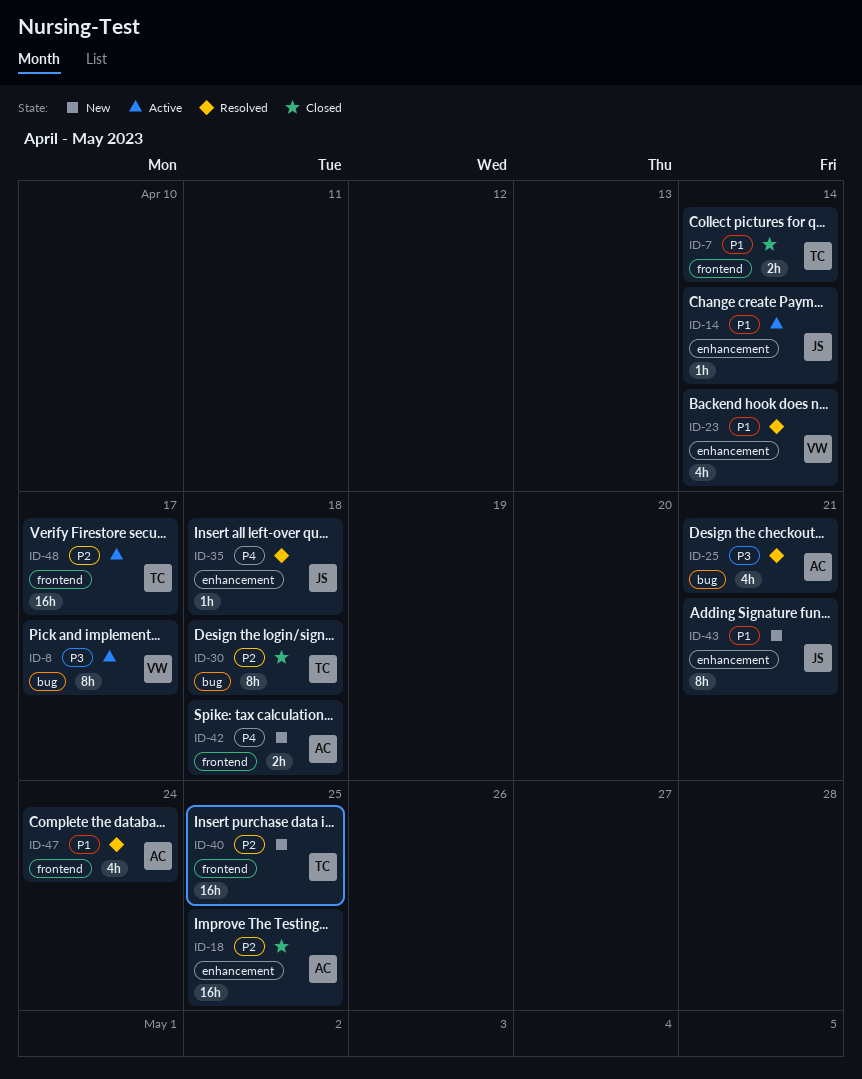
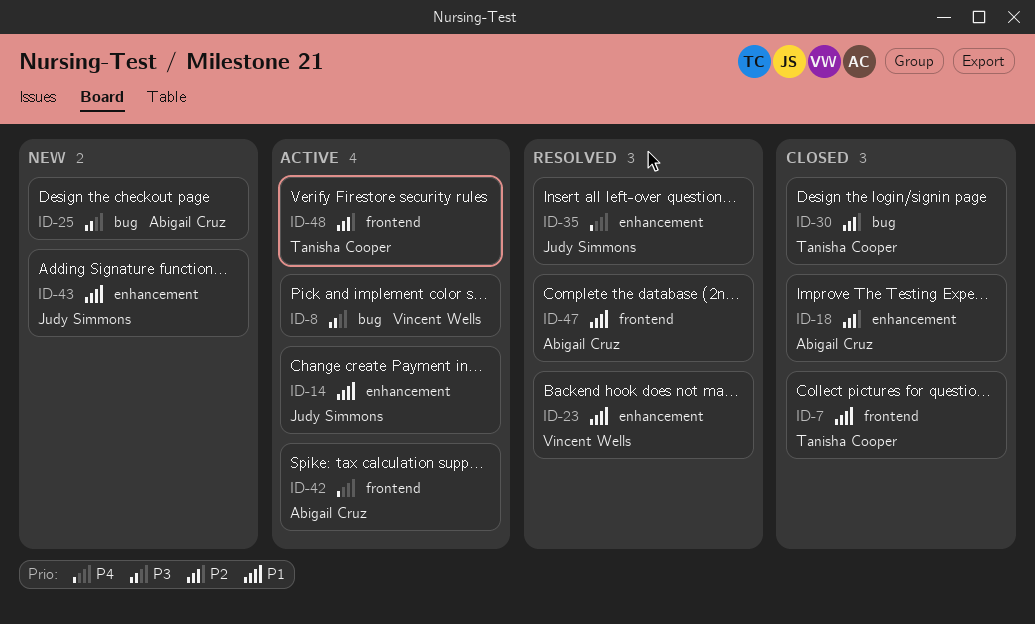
ID-25, status: Resolved -> New
ID-40: present -> none
ID-42, status: New -> Active

